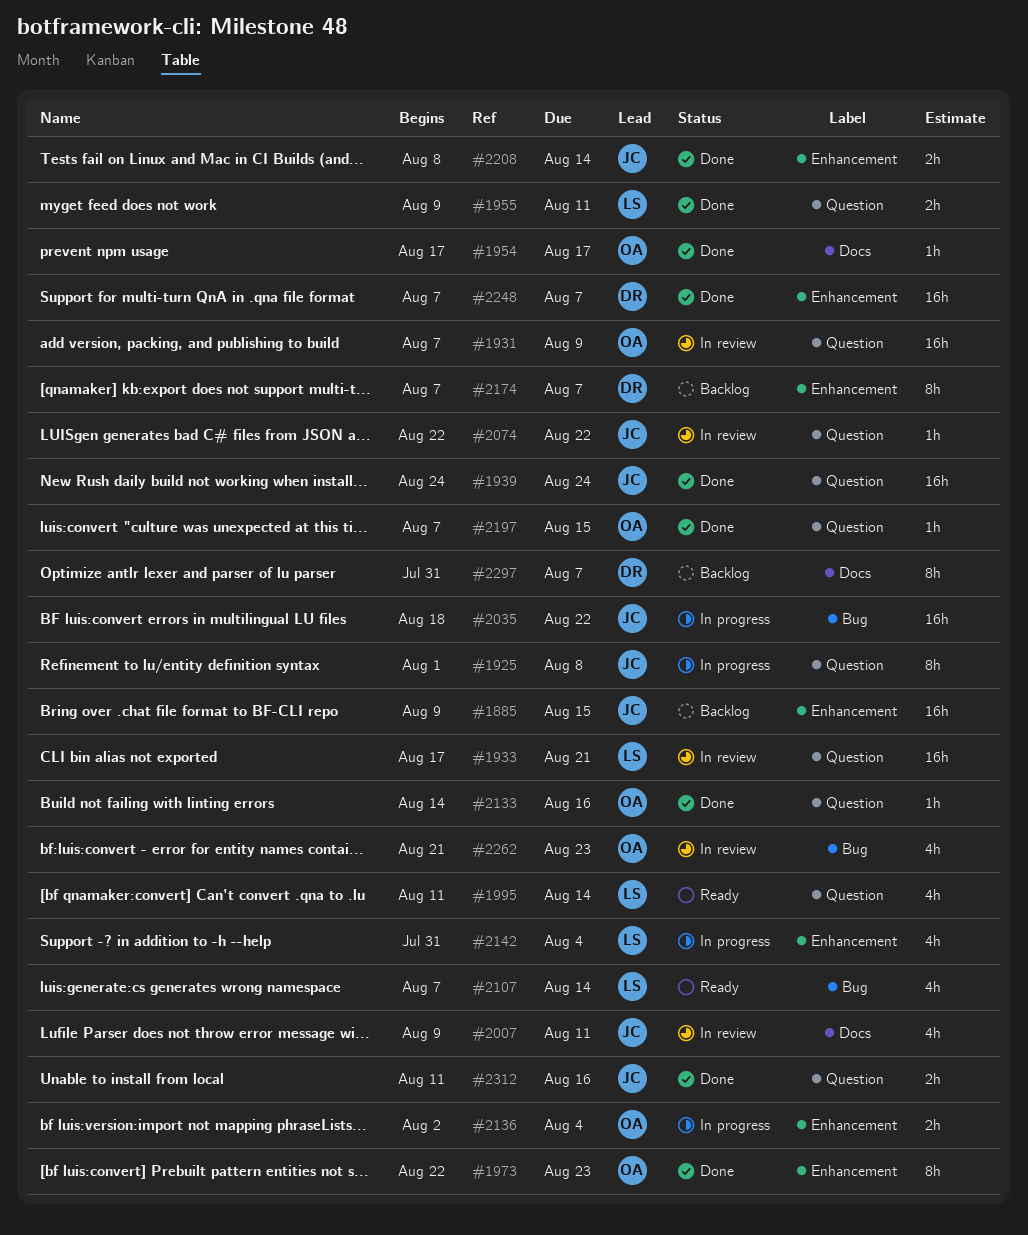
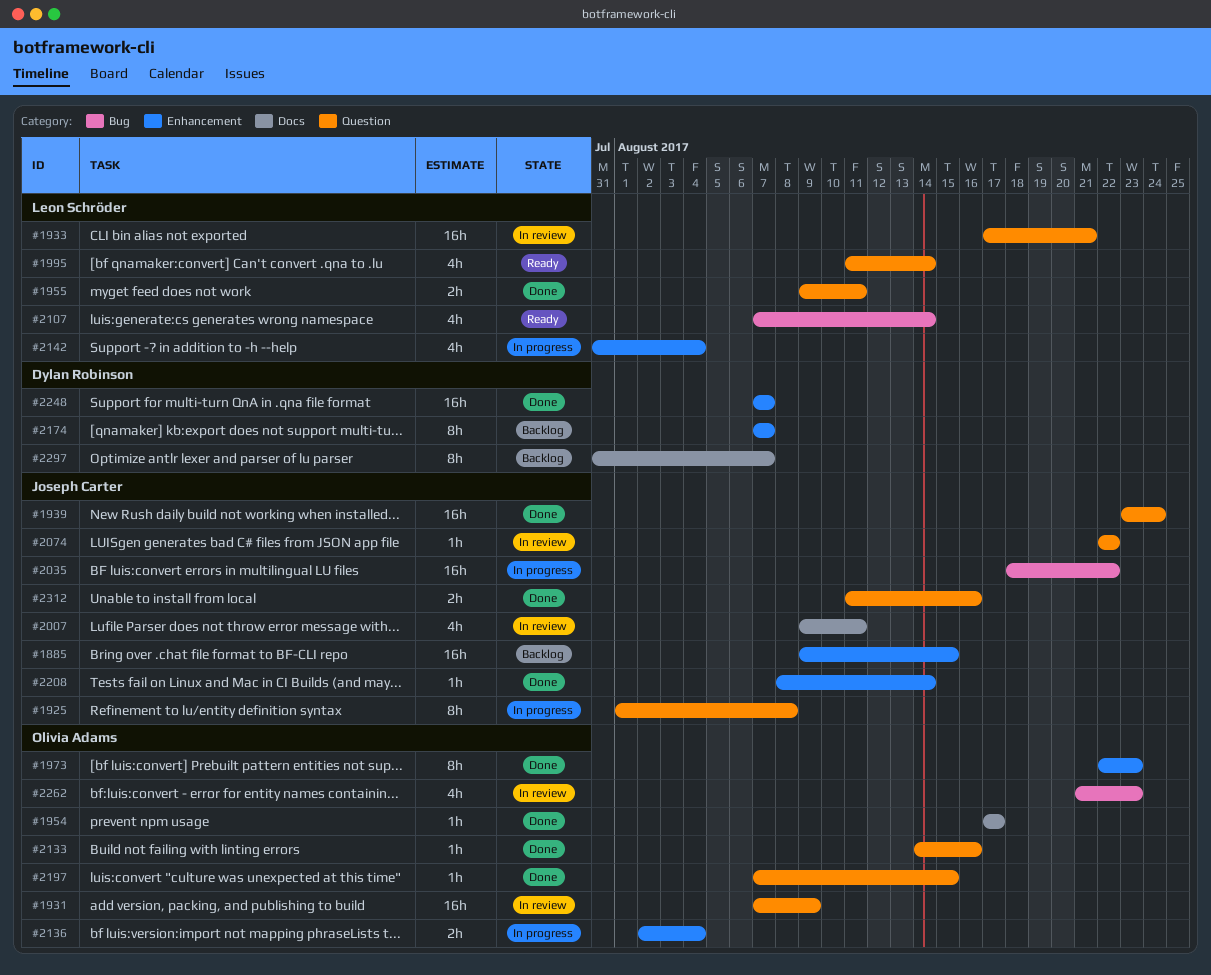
#1939, start: Aug 24 -> Aug 23
#2208, estimate: 2h -> 1h

